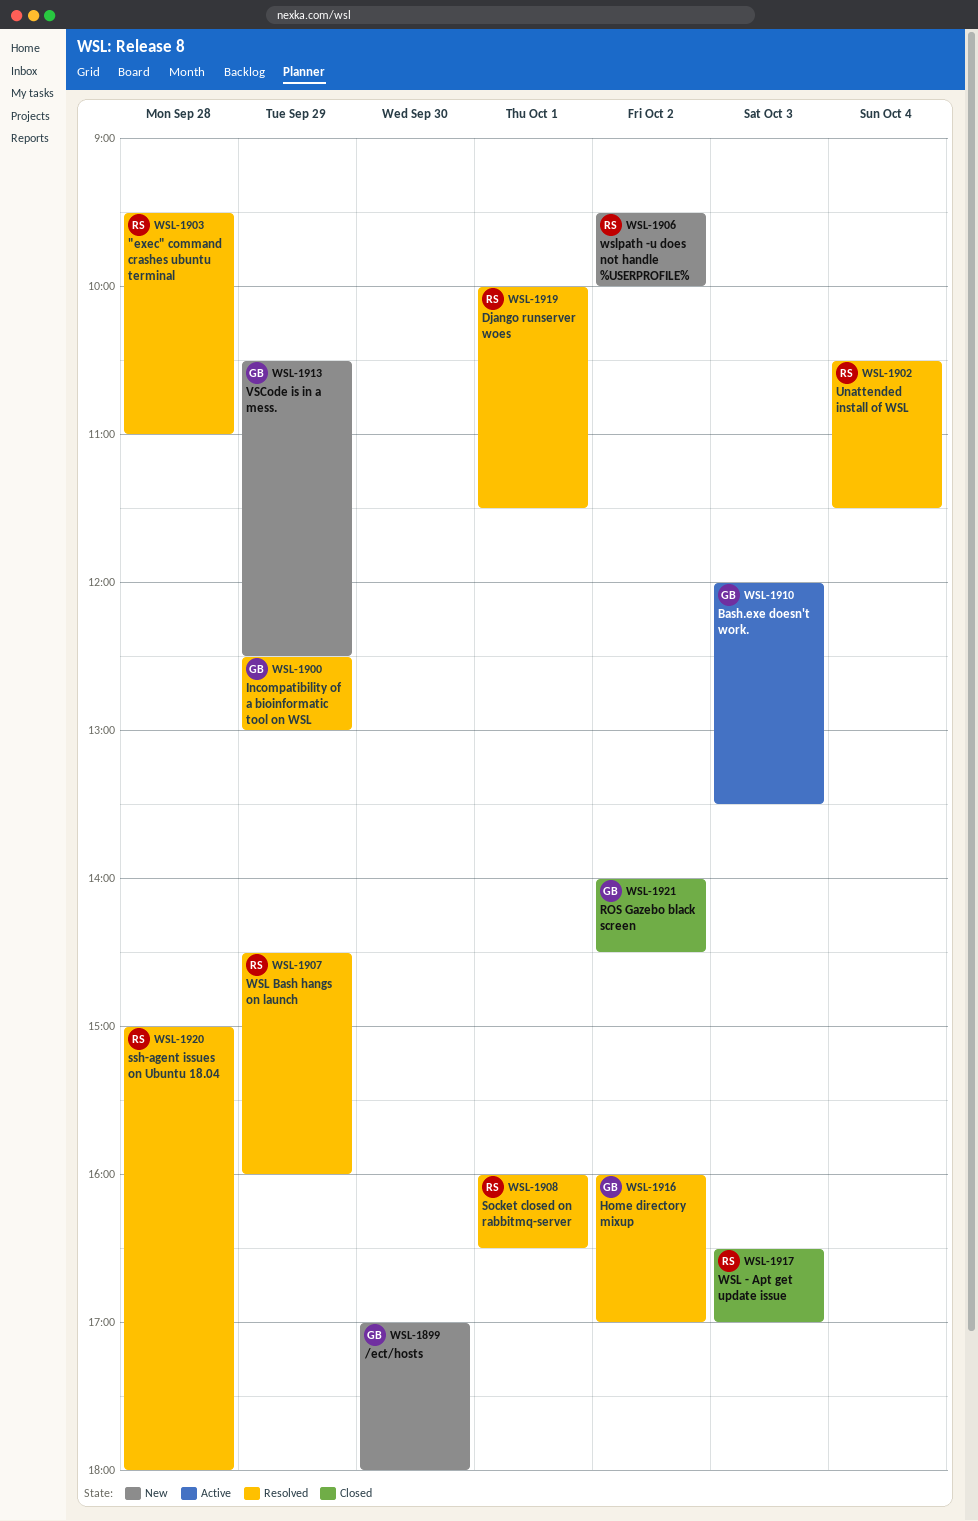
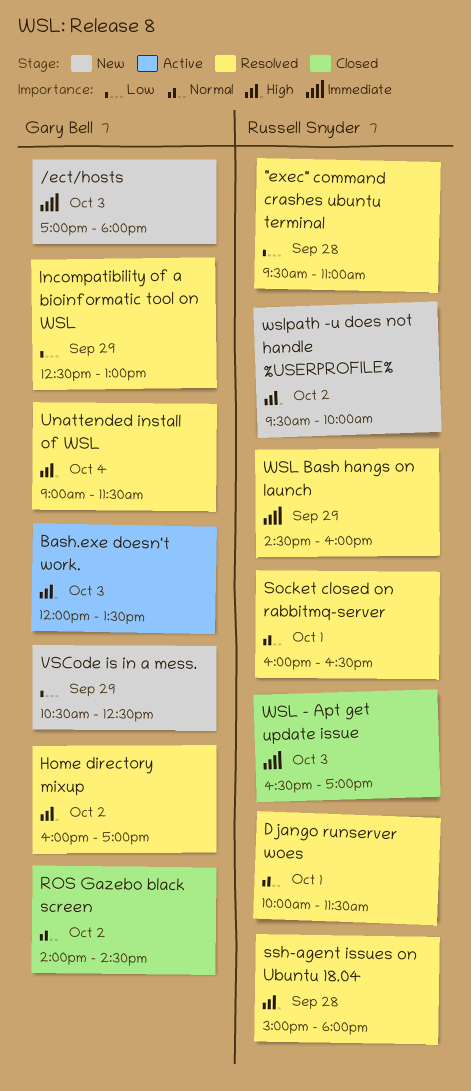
/ect/hosts, day: Sep 30 -> Oct 3
Unattended install of WSL, owner: Russell Snyder -> Gary Bell
Unattended install of WSL, begins: 10:30 -> 09:00

